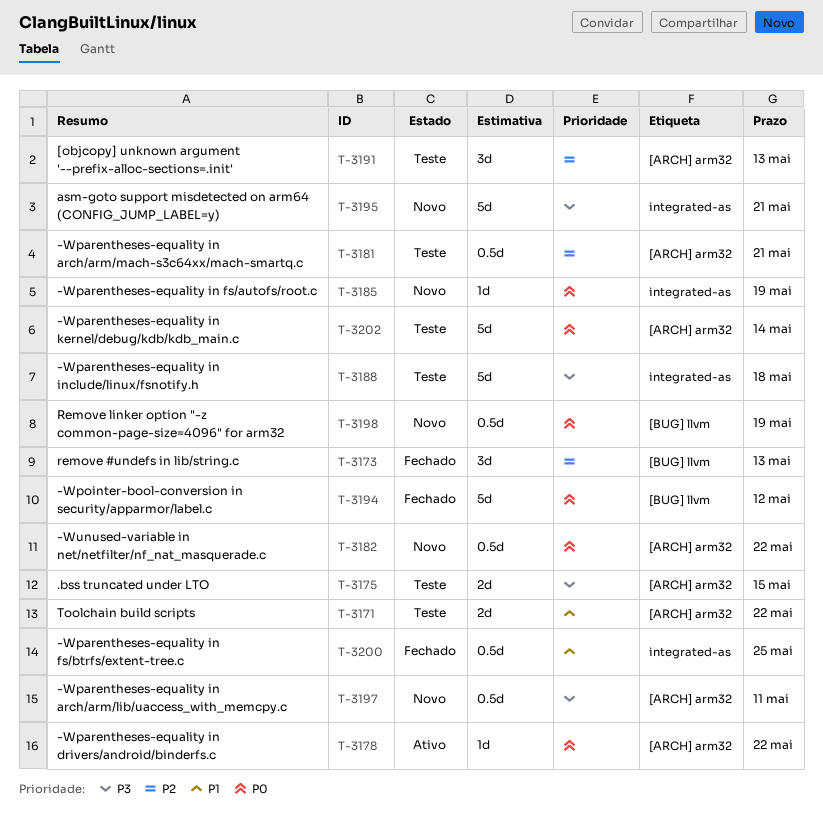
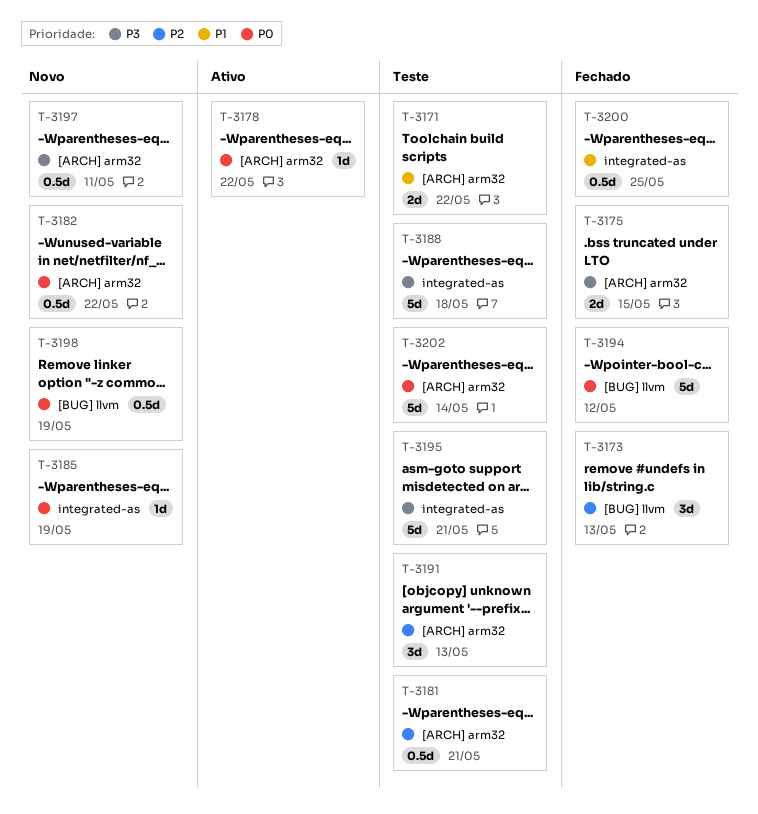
T-3175, status: Teste -> Fechado
T-3195, status: Novo -> Teste

